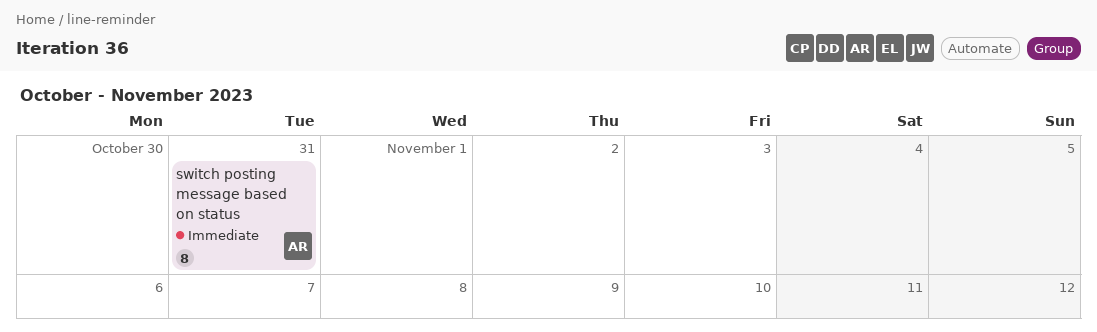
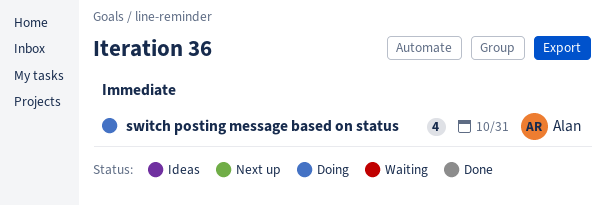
switch posting message based on status, estimate: 8 -> 4

